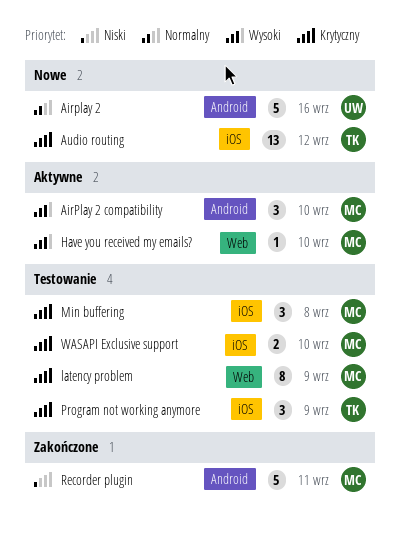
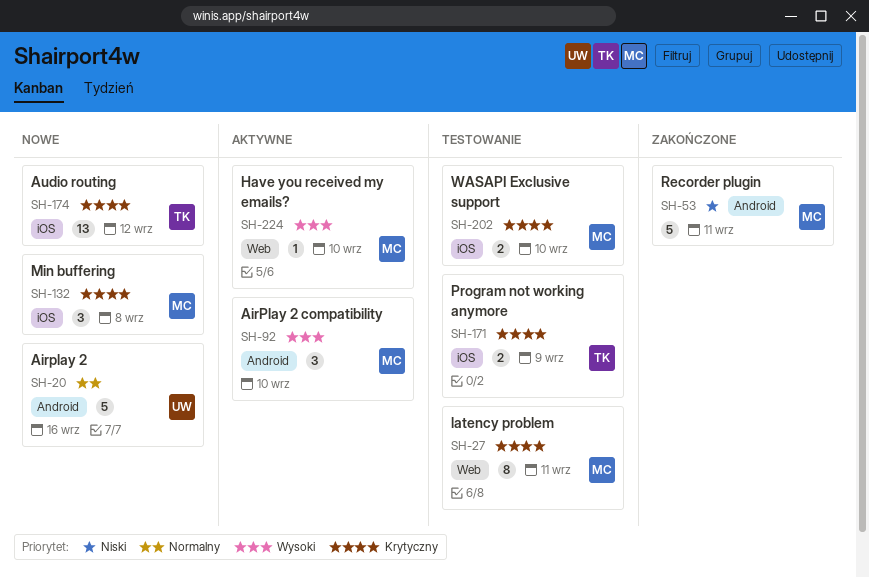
latency problem, due: Sep 9 -> Sep 11
Min buffering, status: Testowanie -> Nowe
Program not working anymore, estimate: 3 -> 2

